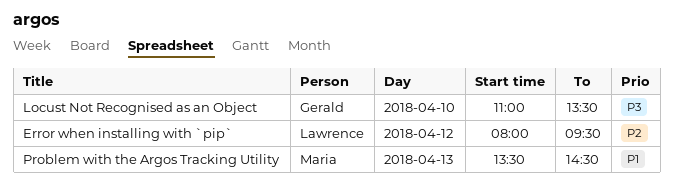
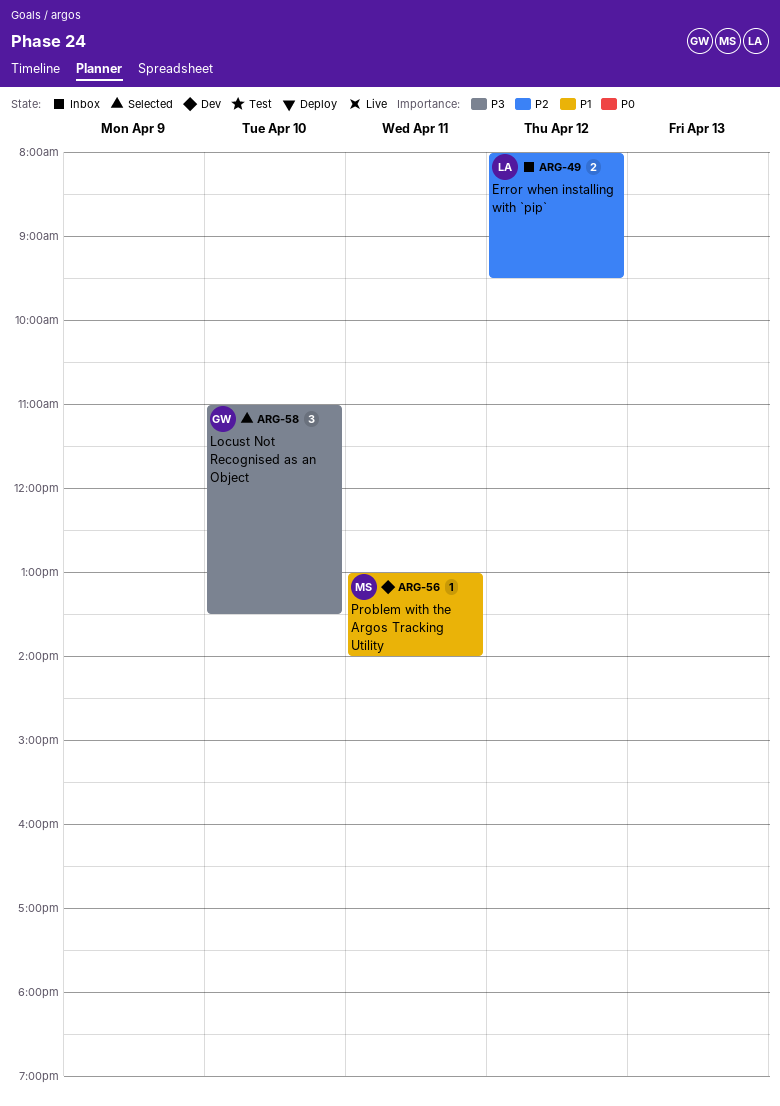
Problem with the Argos Tracking Utility, day: Apr 13 -> Apr 11
Problem with the Argos Tracking Utility, begins: 13:30 -> 13:00
Problem with the Argos Tracking Utility, ends: 14:30 -> 14:00

